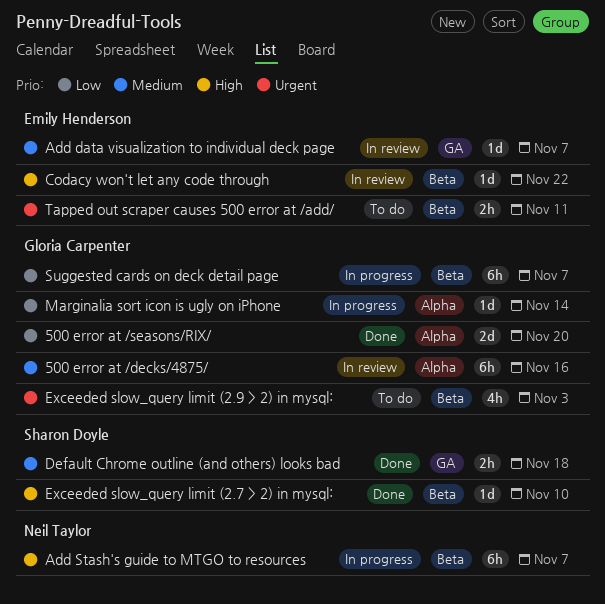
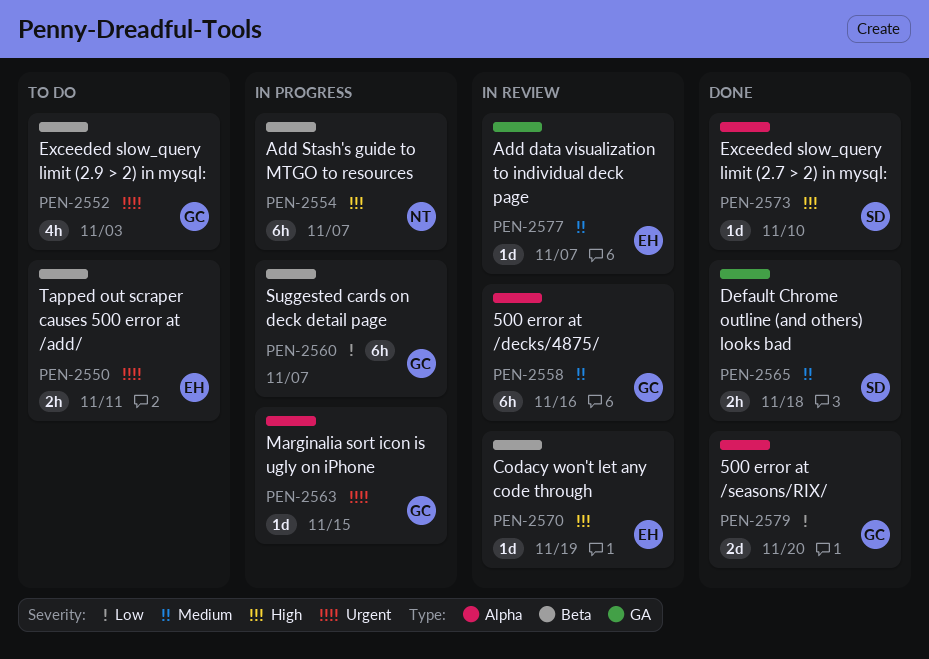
Codacy won't let any code through, due: Nov 22 -> Nov 19
Exceeded slow_query limit (2.7 > 2) in mysql:, label: Beta -> Alpha
Marginalia sort icon is ugly on iPhone, priority: Low -> Urgent
Marginalia sort icon is ugly on iPhone, due: Nov 14 -> Nov 15

